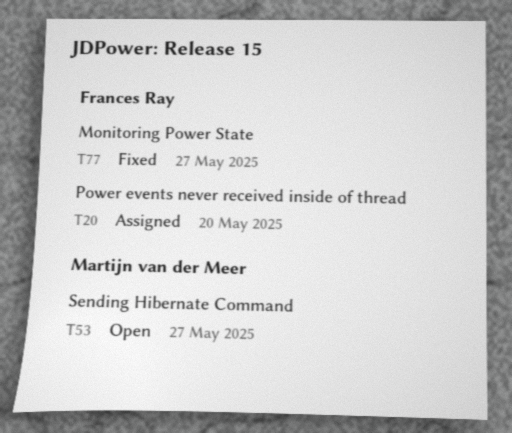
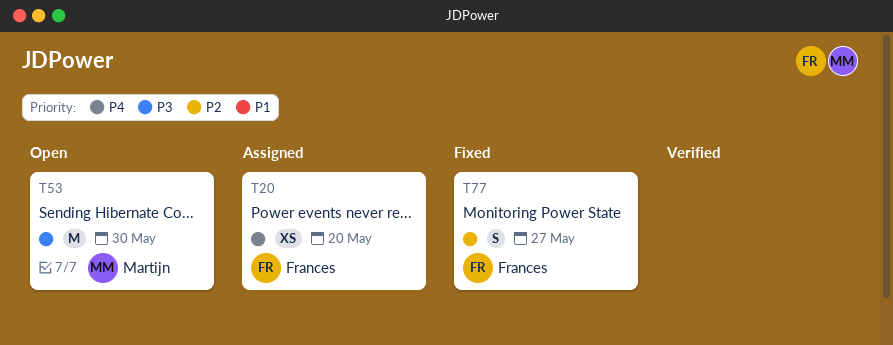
T53, due: May 27 -> May 30

